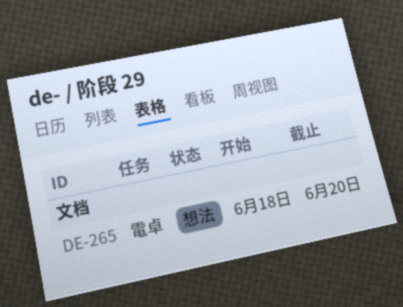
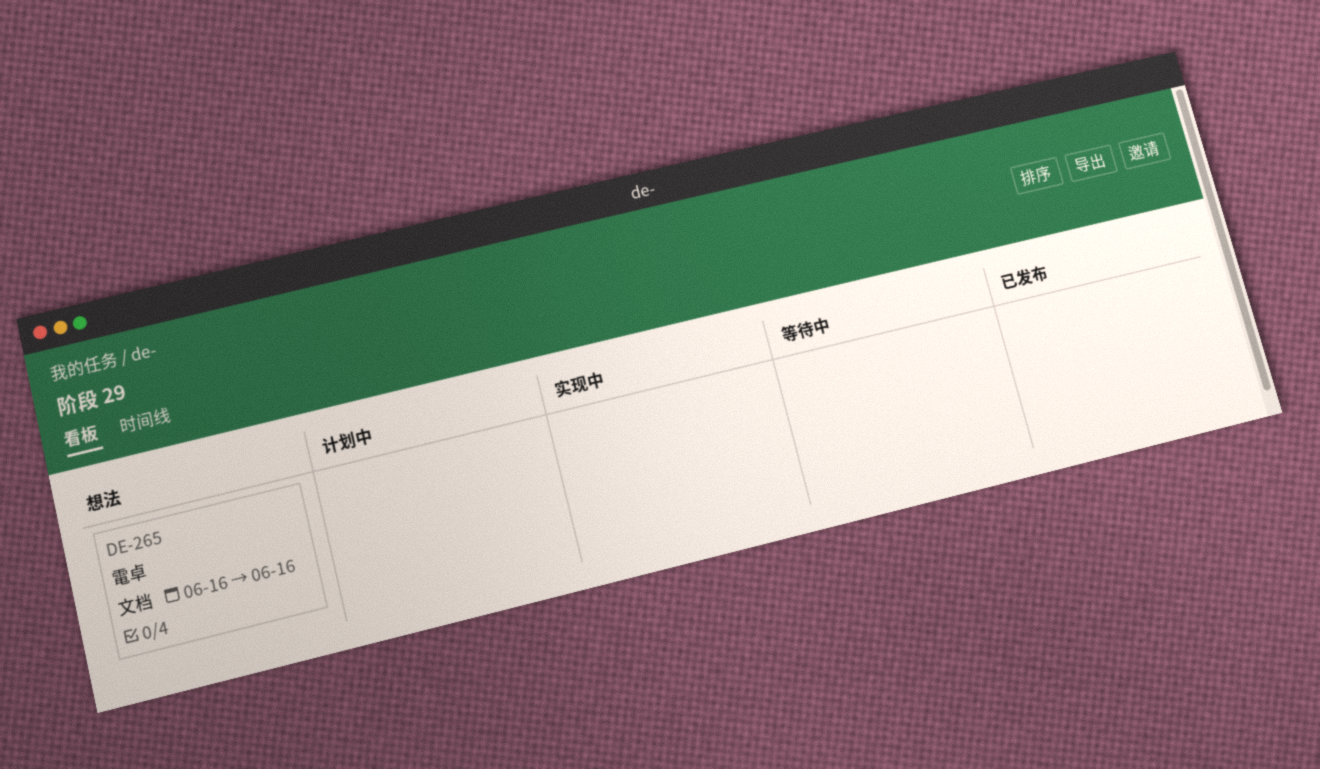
DE-265, start: Jun 18 -> Jun 16
DE-265, due: Jun 20 -> Jun 16

